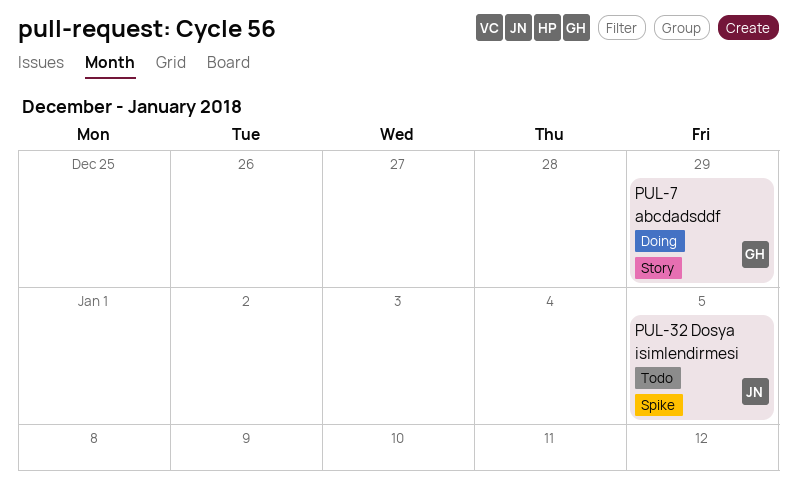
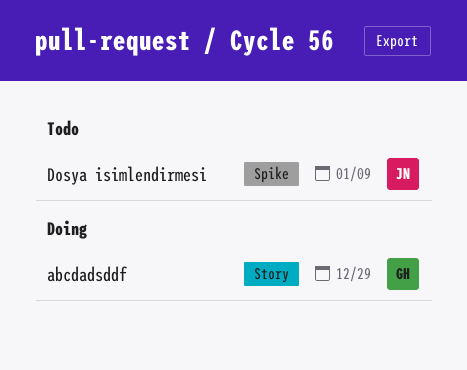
Dosya isimlendirmesi, due: Jan 5 -> Jan 9

